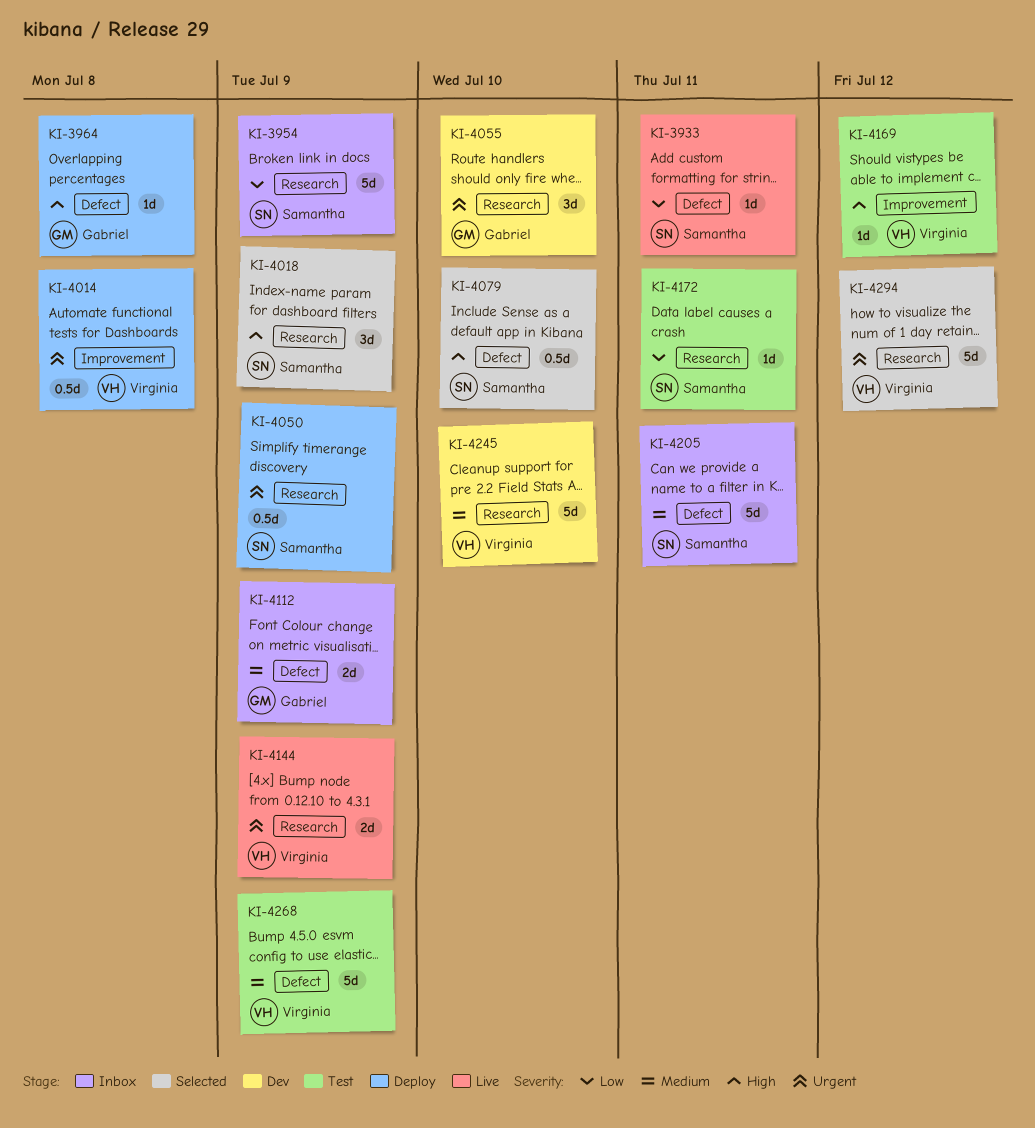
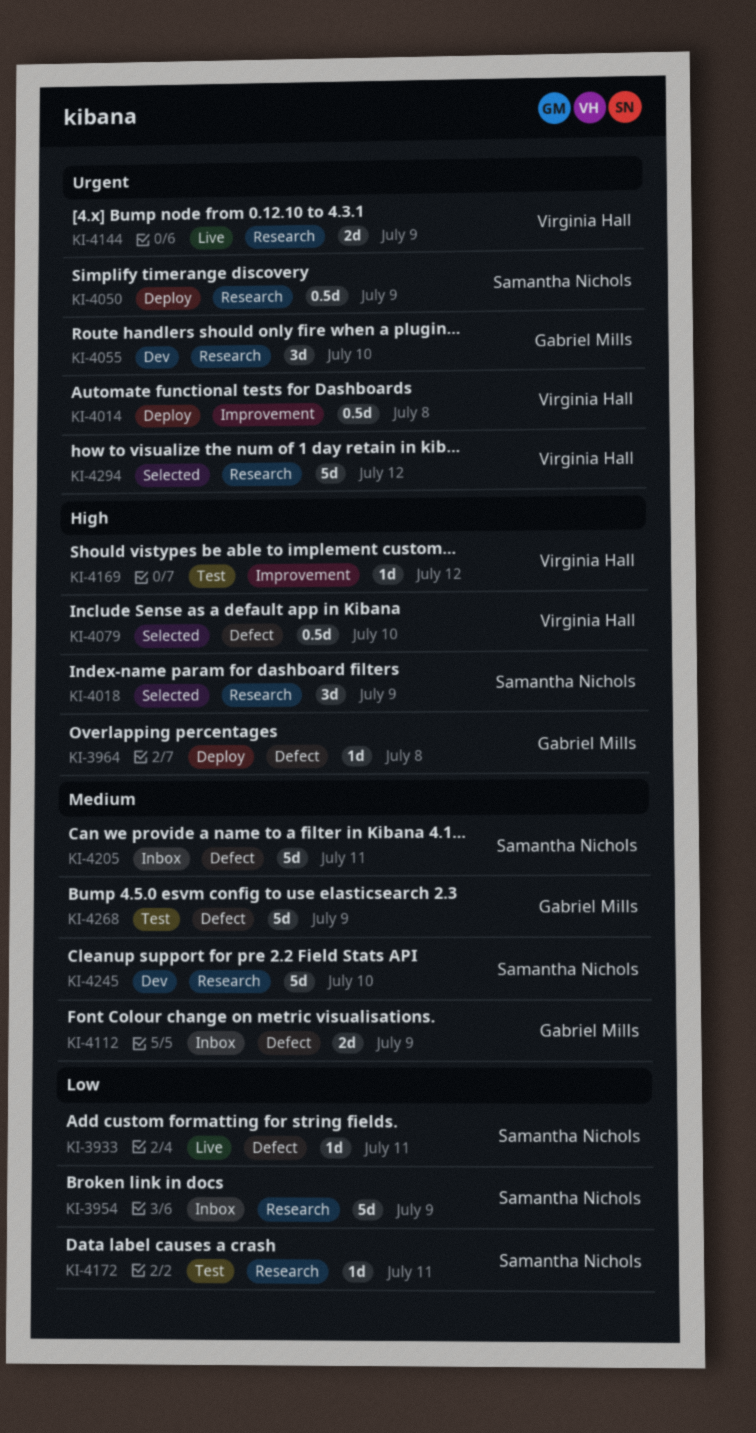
KI-4079, owner: Samantha Nichols -> Virginia Hall
KI-4245, owner: Virginia Hall -> Samantha Nichols
KI-4268, owner: Virginia Hall -> Gabriel Mills

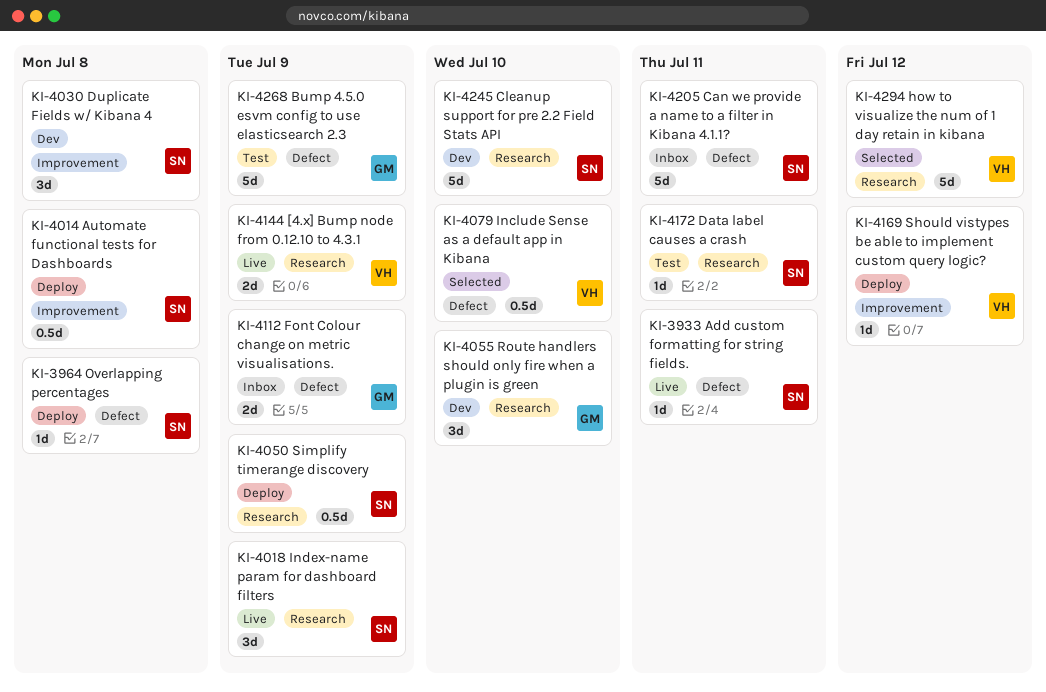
KI-3954: present -> none
KI-3964, owner: Gabriel Mills -> Samantha Nichols
KI-4014, owner: Virginia Hall -> Samantha Nichols
KI-4018, status: Selected -> Live
KI-4030: none -> present
KI-4169, status: Test -> Deploy

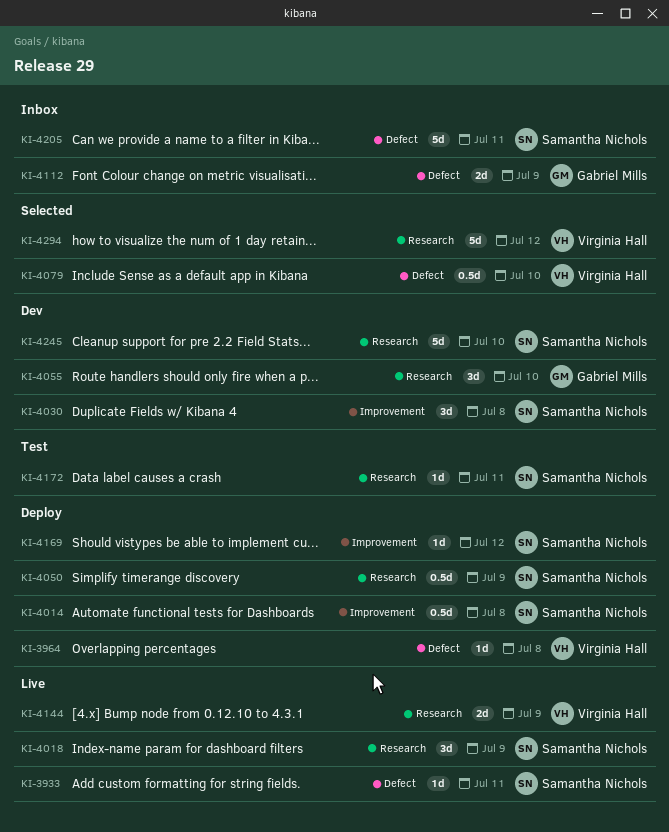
KI-3964, owner: Samantha Nichols -> Virginia Hall
KI-4169, owner: Virginia Hall -> Samantha Nichols
KI-4268: present -> none

